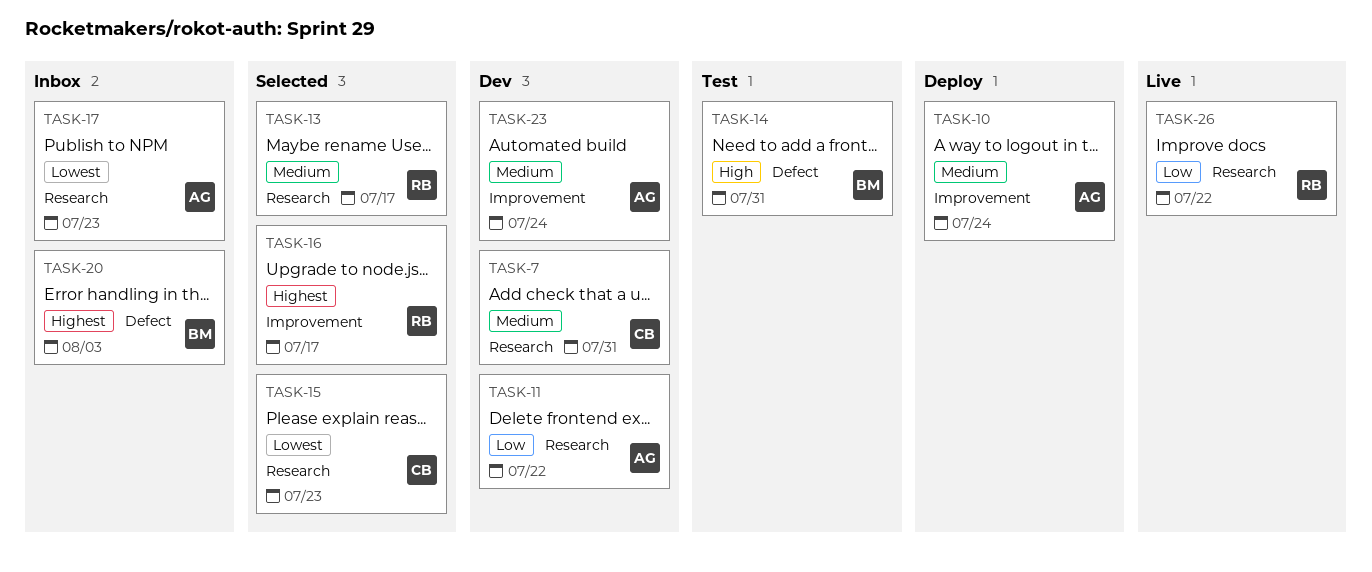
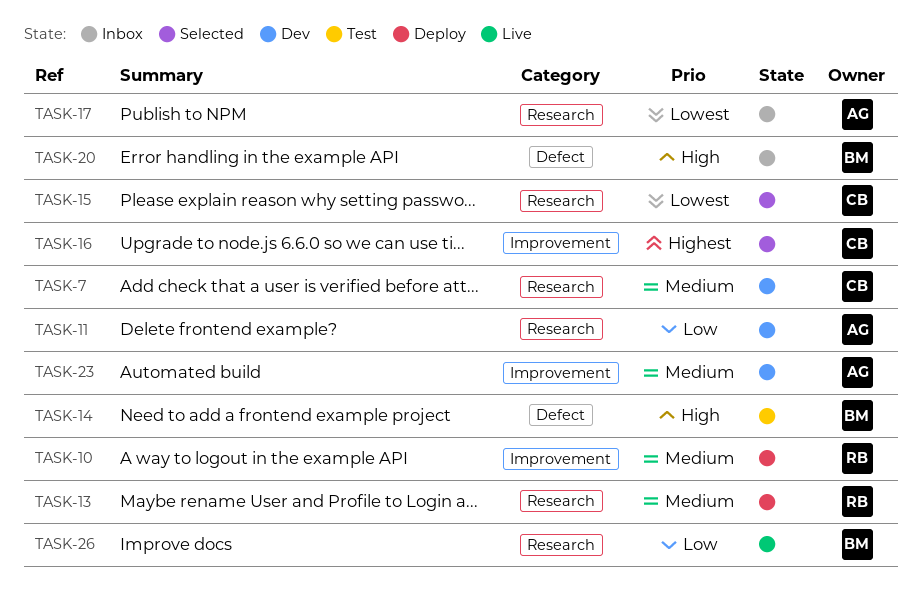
TASK-10, owner: AG -> RB
TASK-13, status: Selected -> Deploy
TASK-16, owner: RB -> CB
TASK-20, priority: Highest -> High
TASK-26, owner: RB -> BM

